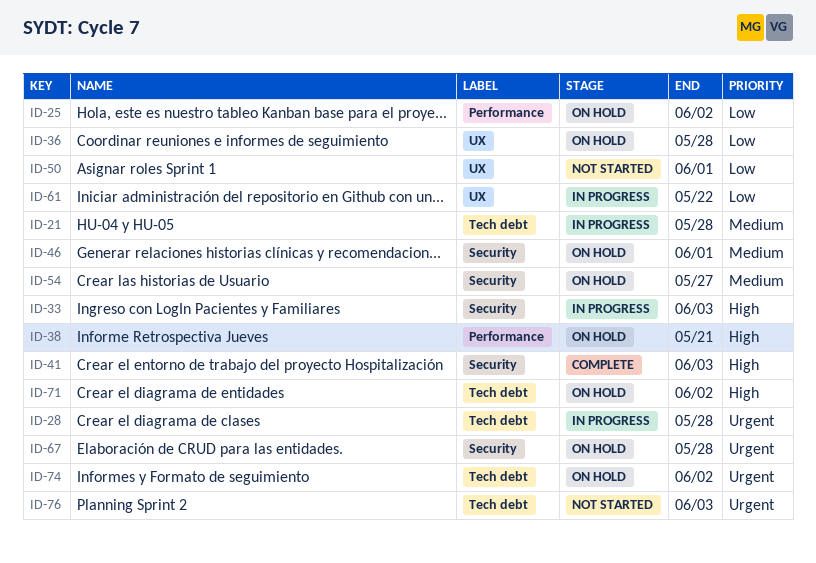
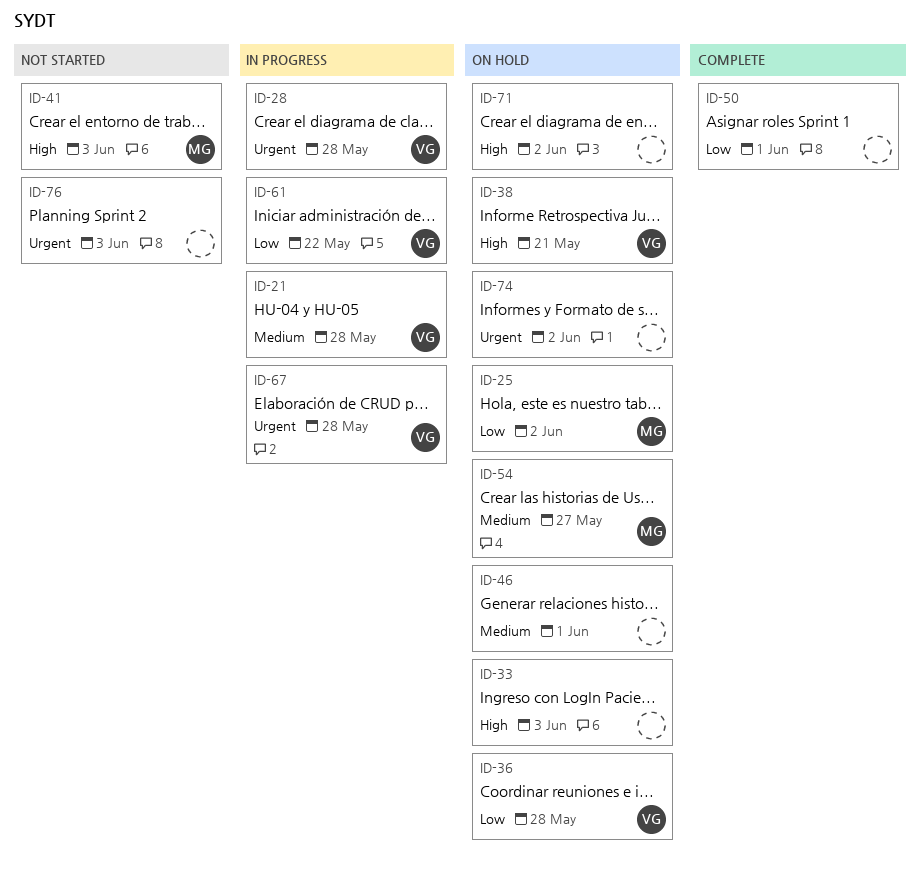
ID-33, status: In progress -> On hold
ID-41, status: Complete -> Not started
ID-50, status: Not started -> Complete
ID-67, status: On hold -> In progress

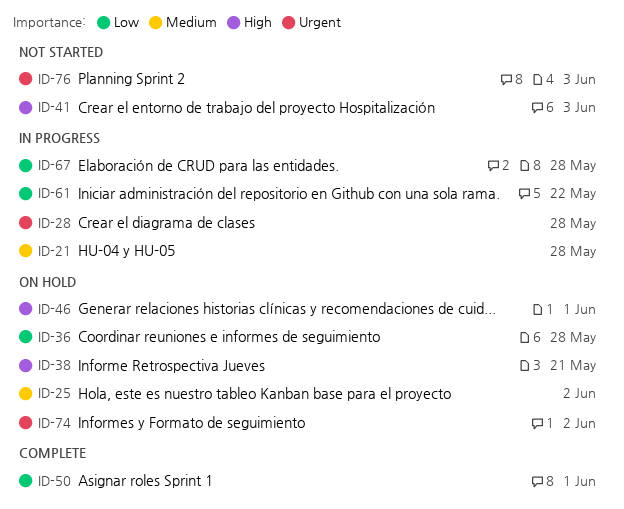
ID-25, priority: Low -> Medium
ID-33: present -> none
ID-46, priority: Medium -> High
ID-54: present -> none
ID-67, priority: Urgent -> Low
ID-71: present -> none

